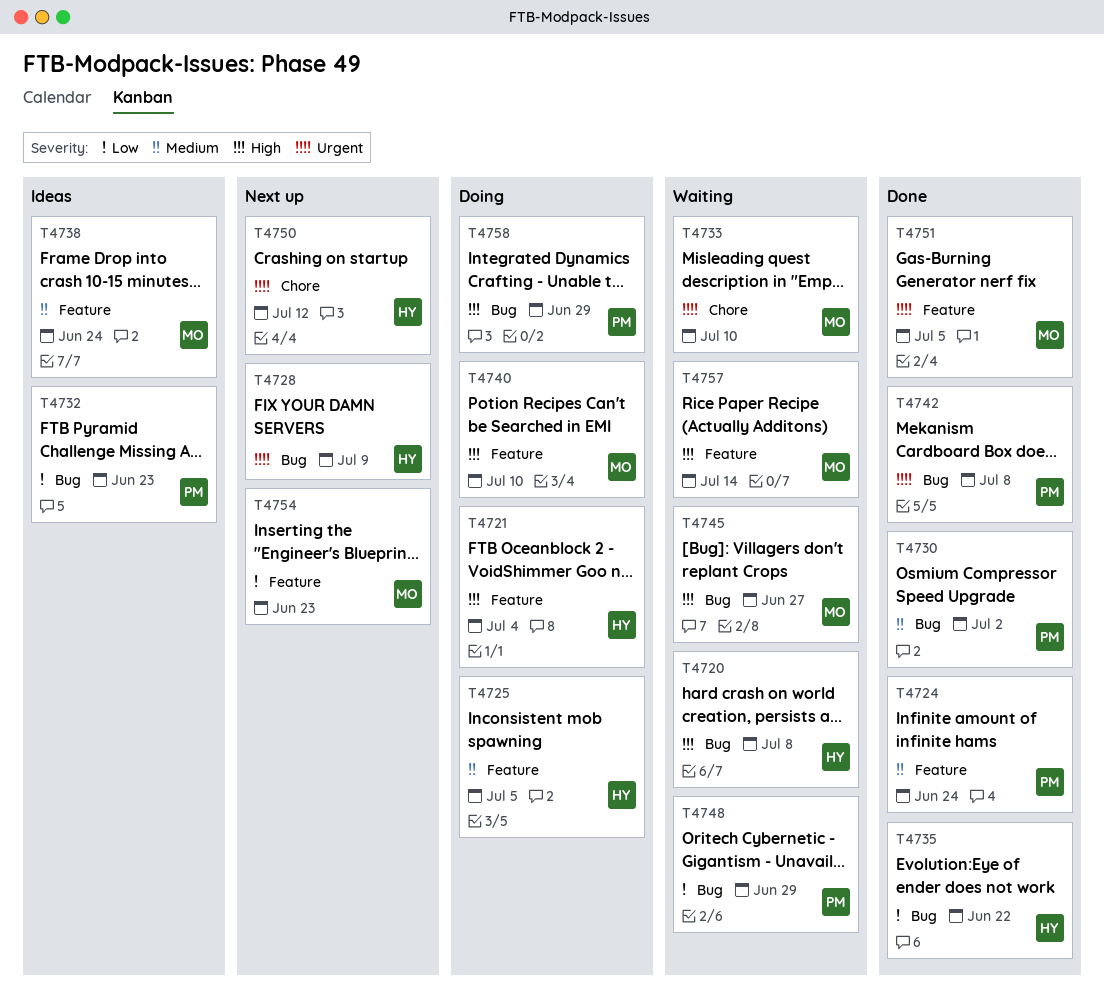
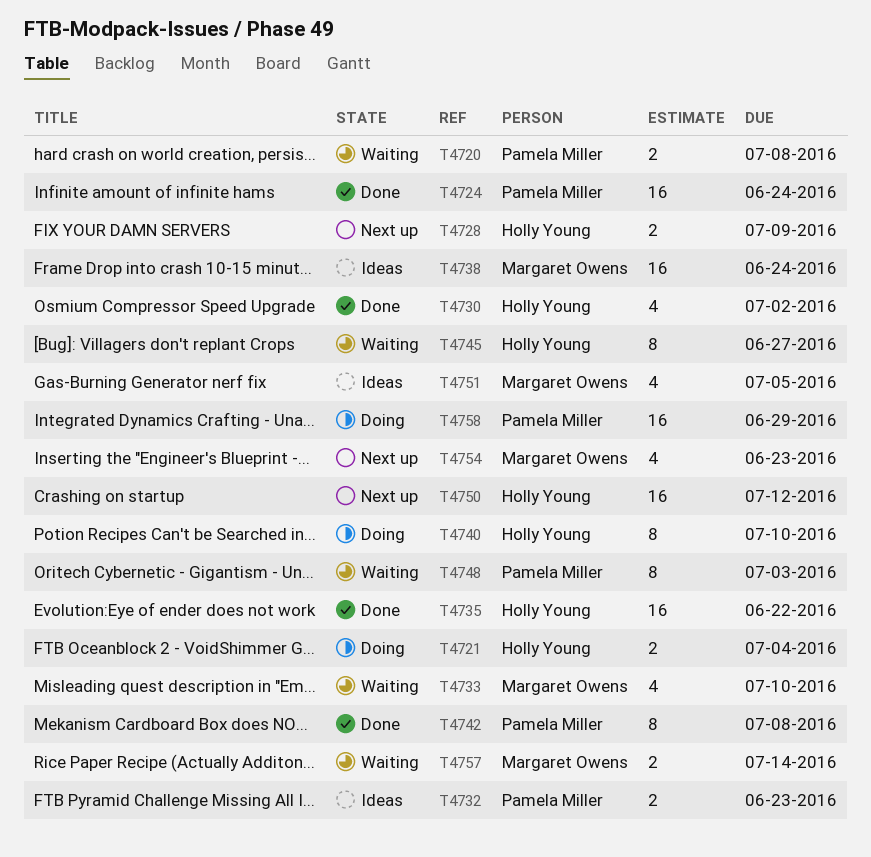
T4720, owner: Holly Young -> Pamela Miller
T4725: present -> none
T4730, owner: Pamela Miller -> Holly Young
T4740, owner: Margaret Owens -> Holly Young
T4745, owner: Margaret Owens -> Holly Young
T4748, due: Jun 29 -> Jul 3
T4751, status: Done -> Ideas

